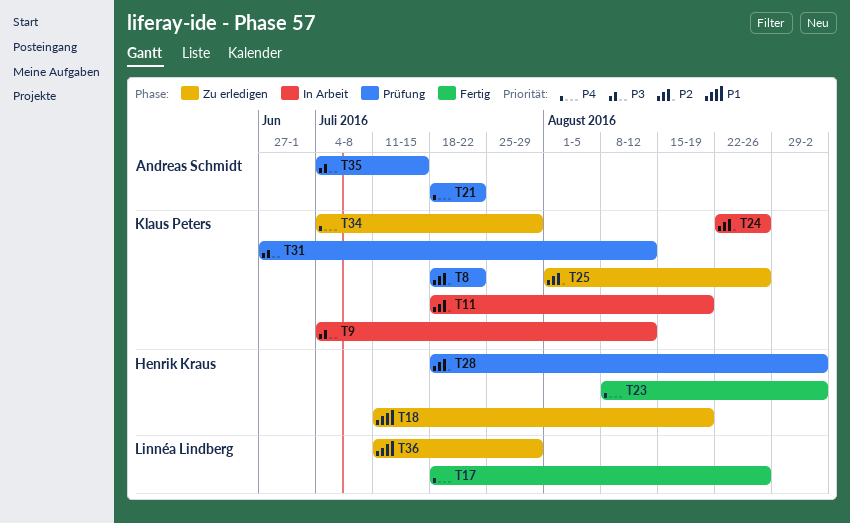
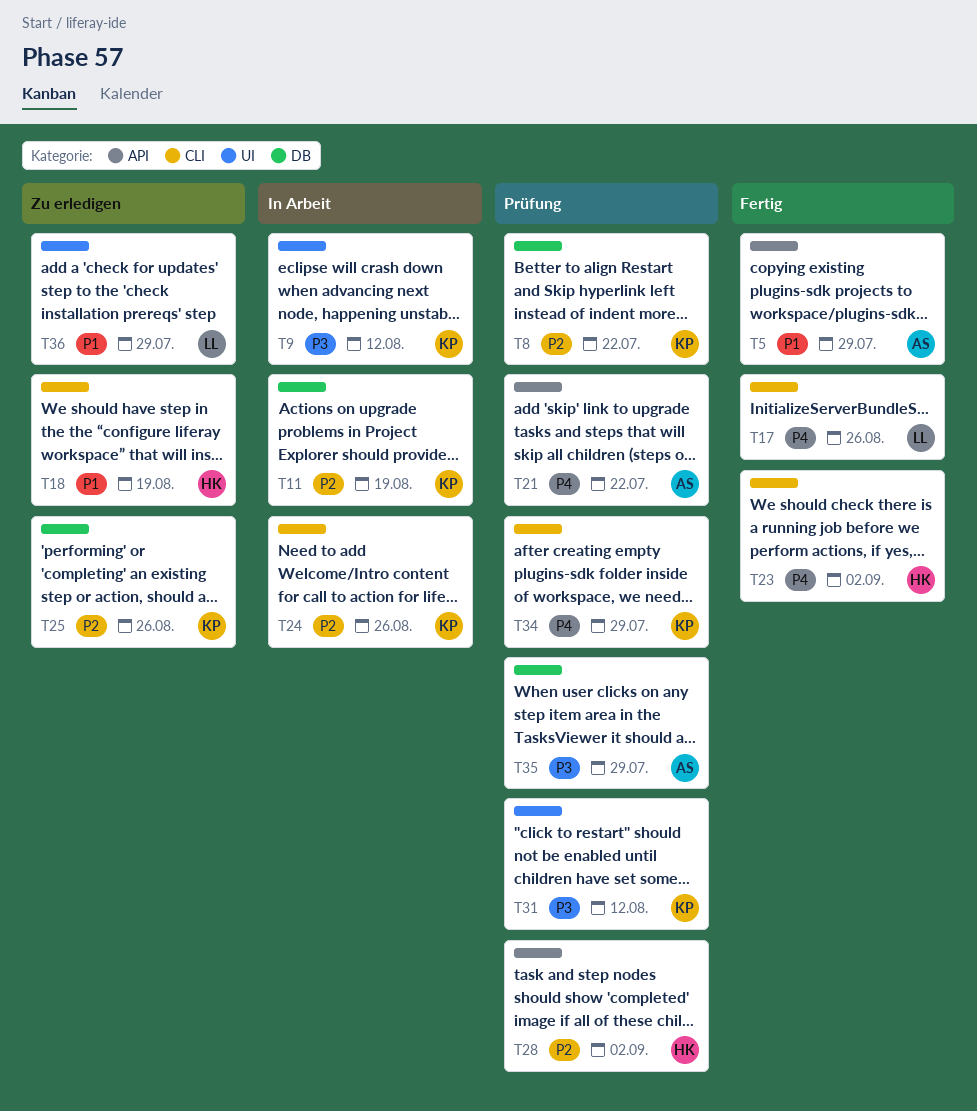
T5: none -> present
T34, status: Zu erledigen -> Prüfung
T35, due: Jul 15 -> Jul 29

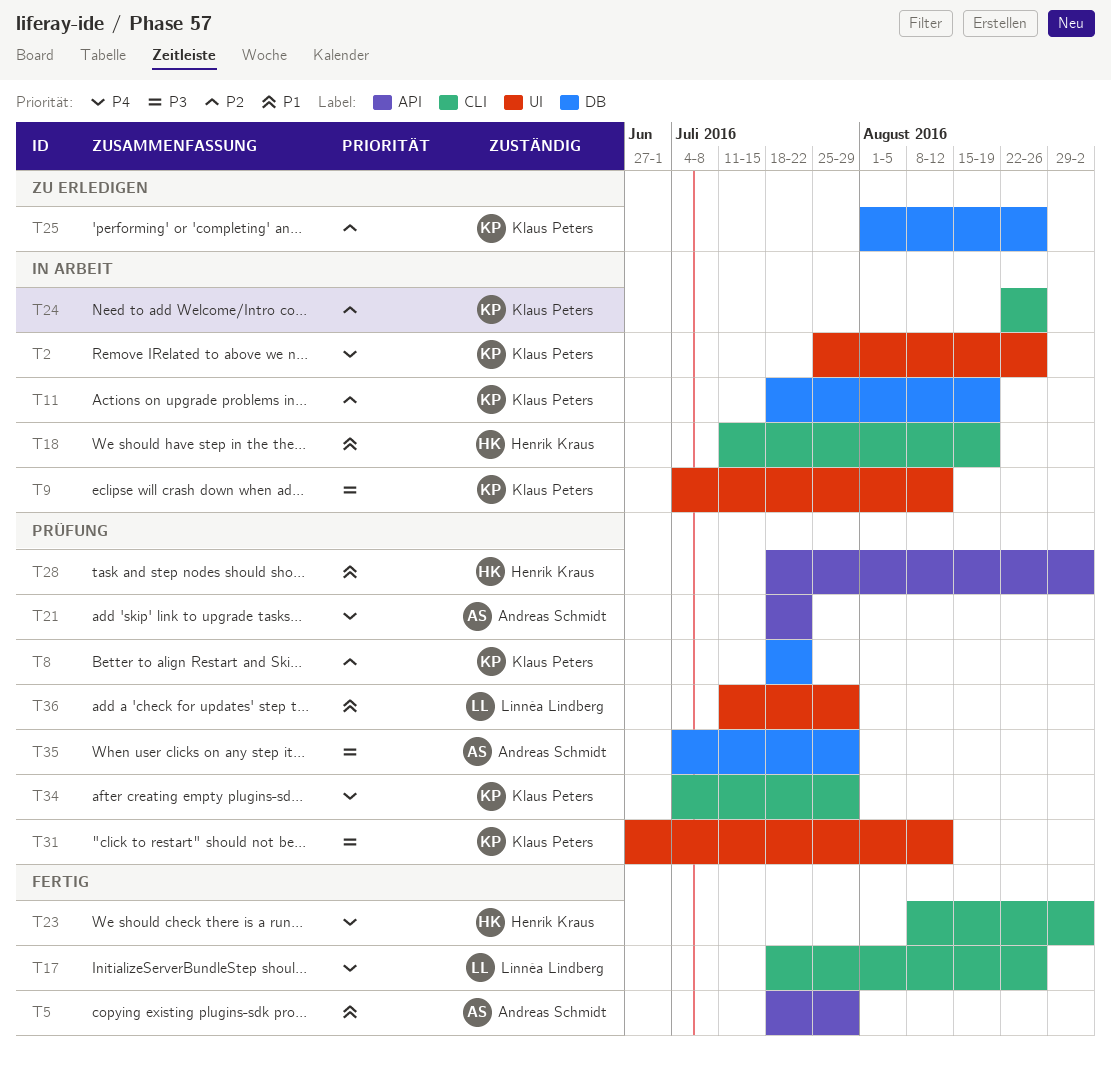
T2: none -> present
T18, status: Zu erledigen -> In Arbeit
T28, priority: P2 -> P1
T36, status: Zu erledigen -> Prüfung

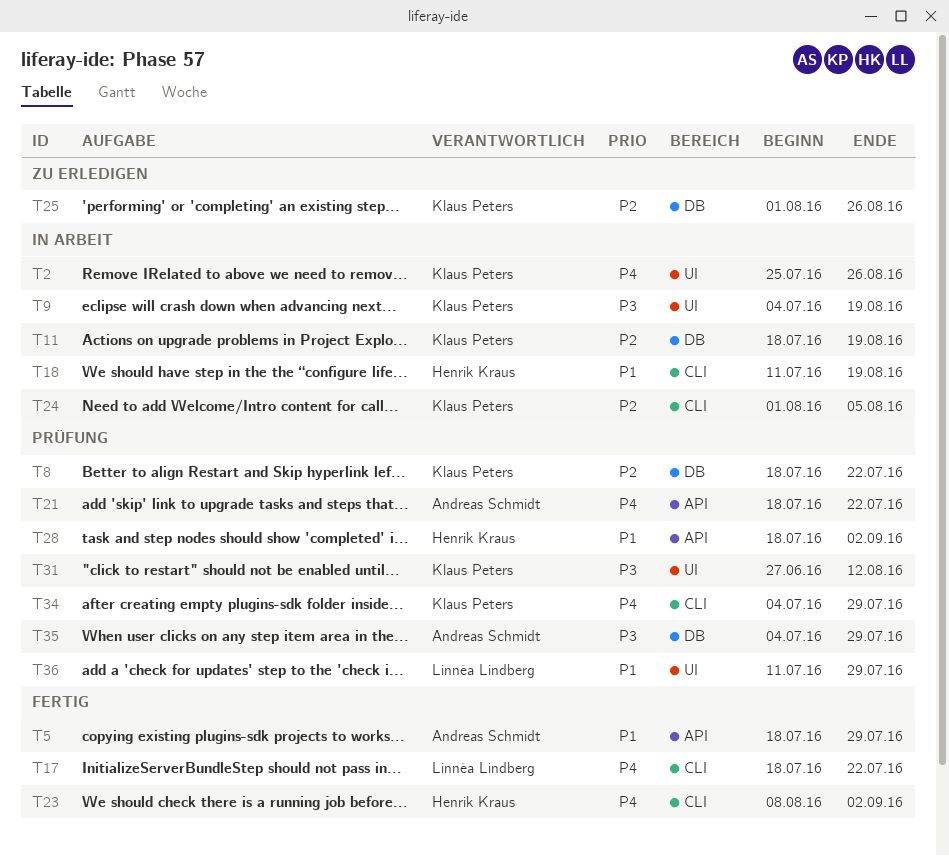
T9, due: Aug 12 -> Aug 19
T17, due: Aug 26 -> Jul 22
T24, start: Aug 22 -> Aug 1
T24, due: Aug 26 -> Aug 5

